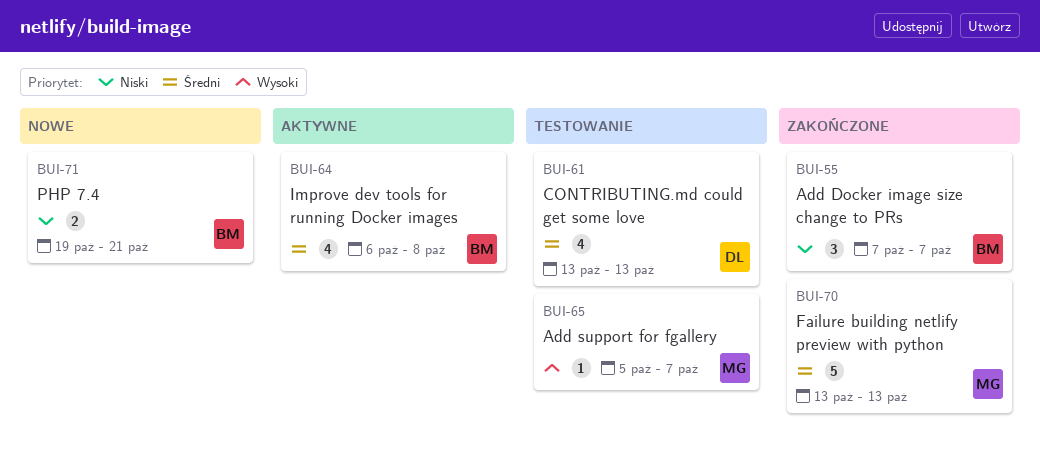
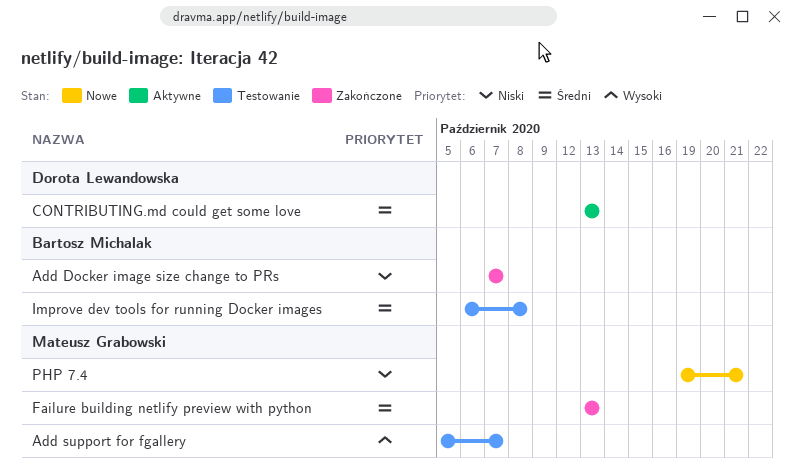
CONTRIBUTING.md could get some love, status: Testowanie -> Aktywne
Improve dev tools for running Docker images, status: Aktywne -> Testowanie
PHP 7.4, owner: Bartosz Michalak -> Mateusz Grabowski

